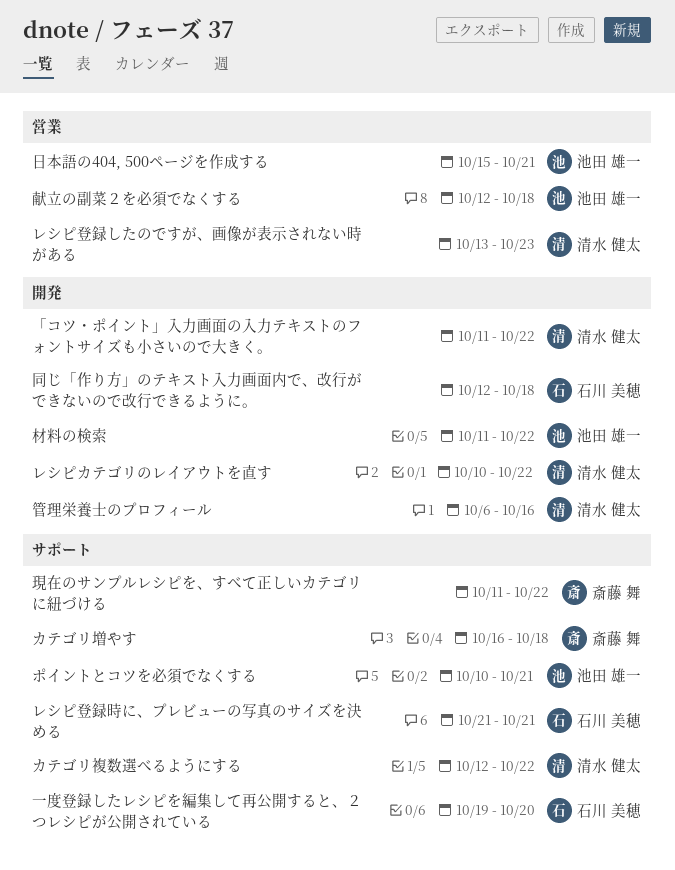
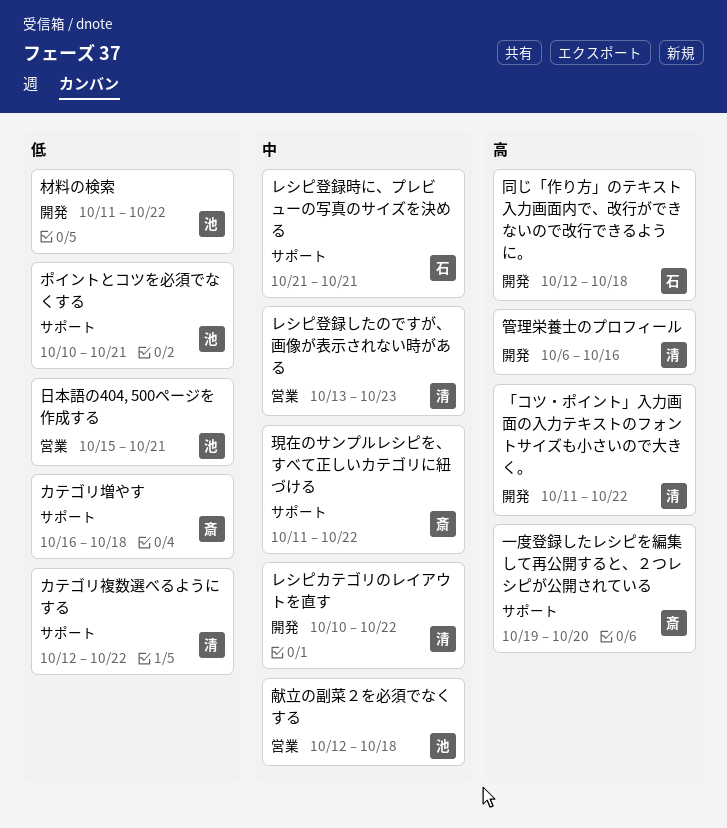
一度登録したレシピを編集して再公開すると、２つレシピが公開されている, owner: 石川 美穂 -> 斎藤 舞

